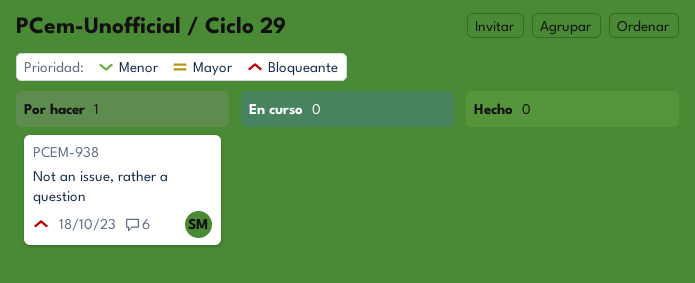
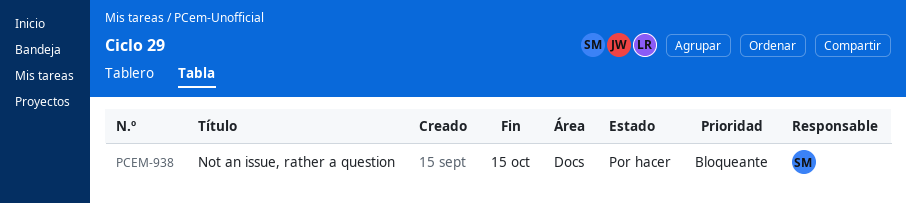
PCEM-938, due: Oct 18 -> Oct 15

